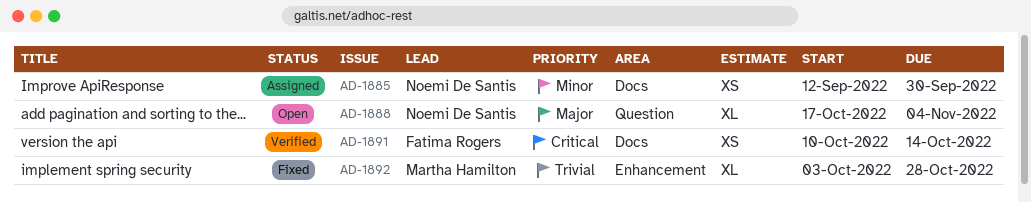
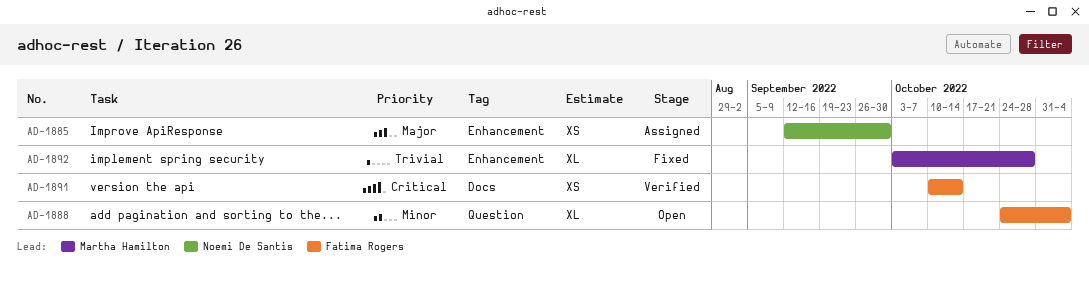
AD-1885, priority: Minor -> Major
AD-1885, label: Docs -> Enhancement
AD-1888, owner: Noemi De Santis -> Fatima Rogers
AD-1888, priority: Major -> Minor
AD-1888, start: Oct 17 -> Oct 24

